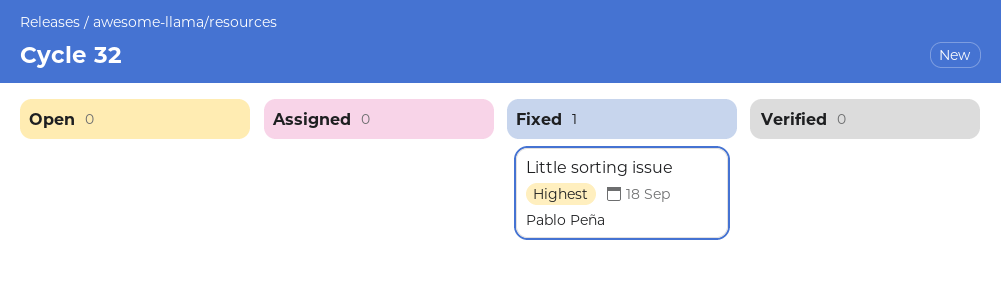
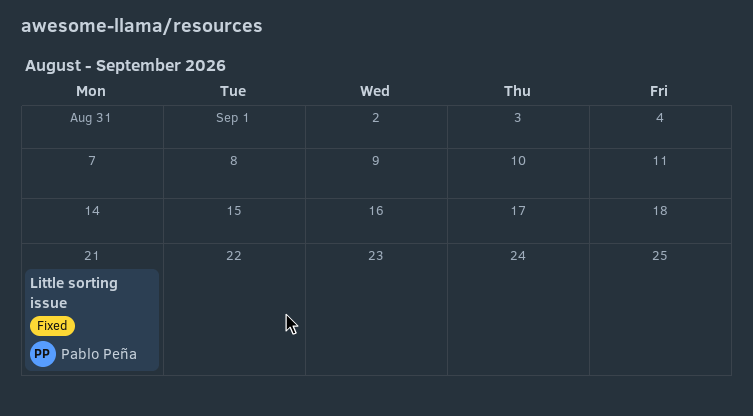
Little sorting issue, due: Sep 18 -> Sep 21

